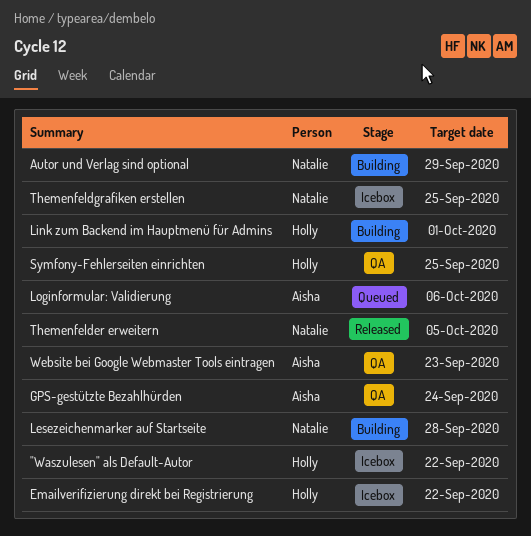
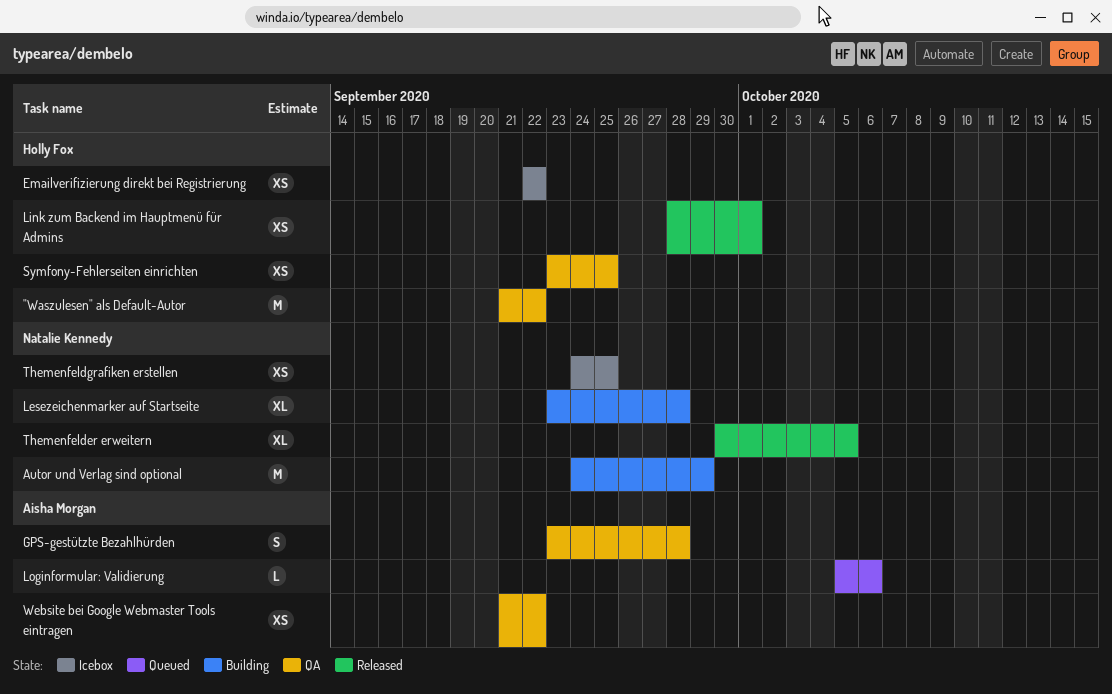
"Waszulesen" als Default-Autor, status: Icebox -> QA
GPS-gestützte Bezahlhürden, due: Sep 24 -> Sep 28
Link zum Backend im Hauptmenü für Admins, status: Building -> Released
Website bei Google Webmaster Tools eintragen, due: Sep 23 -> Sep 22

